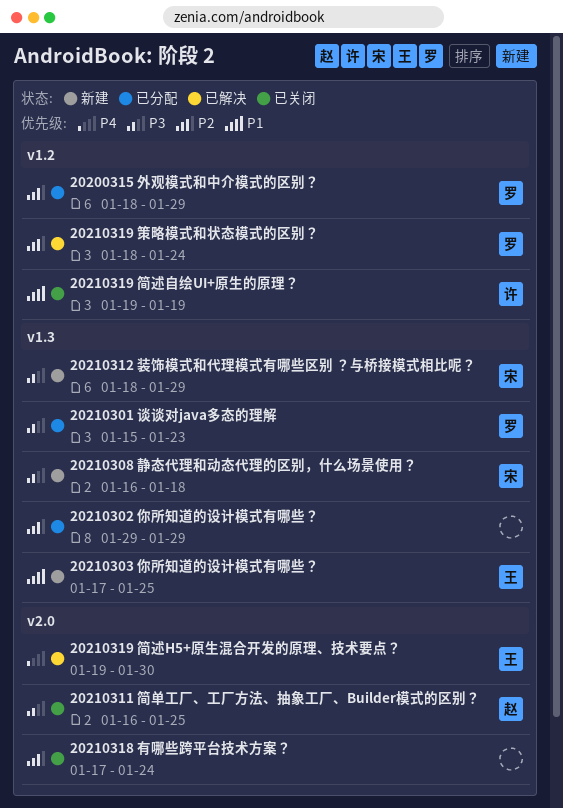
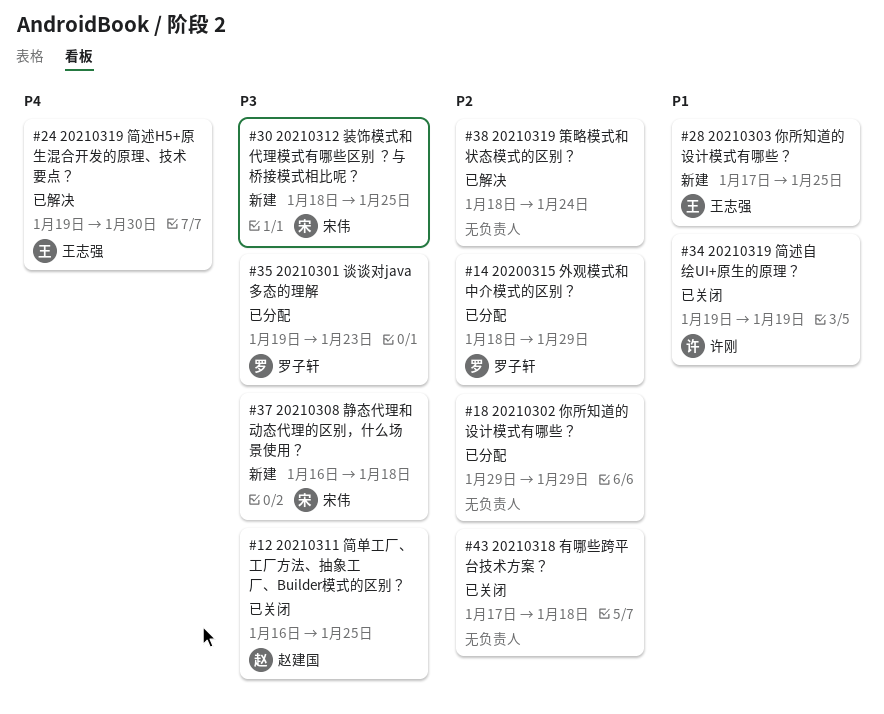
20210301 谈谈对java多态的理解, start: Jan 15 -> Jan 19
20210312 装饰模式和代理模式有哪些区别 ？与桥接模式相比呢？, due: Jan 29 -> Jan 25
20210318 有哪些跨平台技术方案？, due: Jan 24 -> Jan 18
20210319 策略模式和状态模式的区别？, owner: 罗子轩 -> none

